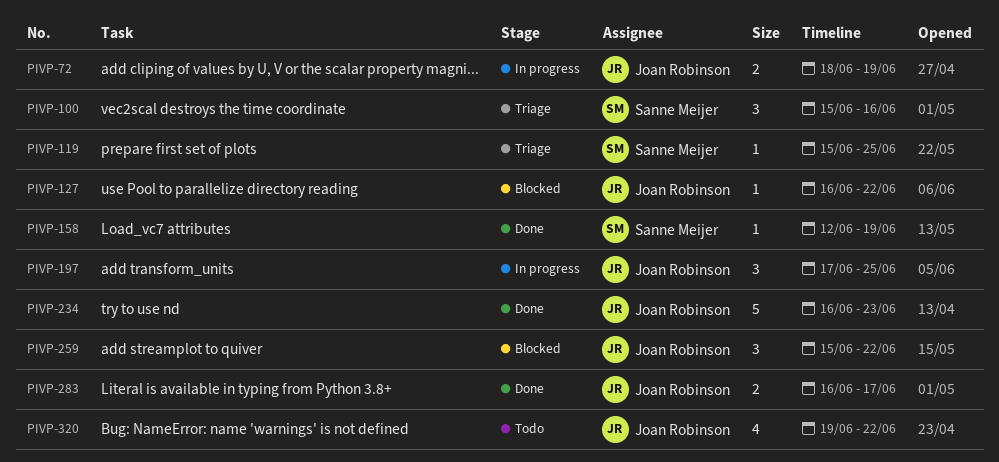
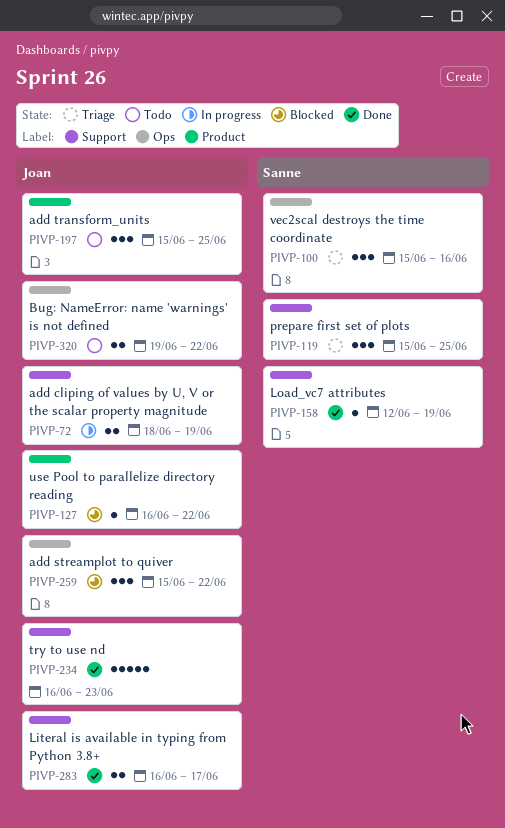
PIVP-119, estimate: 1 -> 3
PIVP-197, status: In progress -> Todo
PIVP-197, start: Jun 17 -> Jun 15
PIVP-320, estimate: 4 -> 2

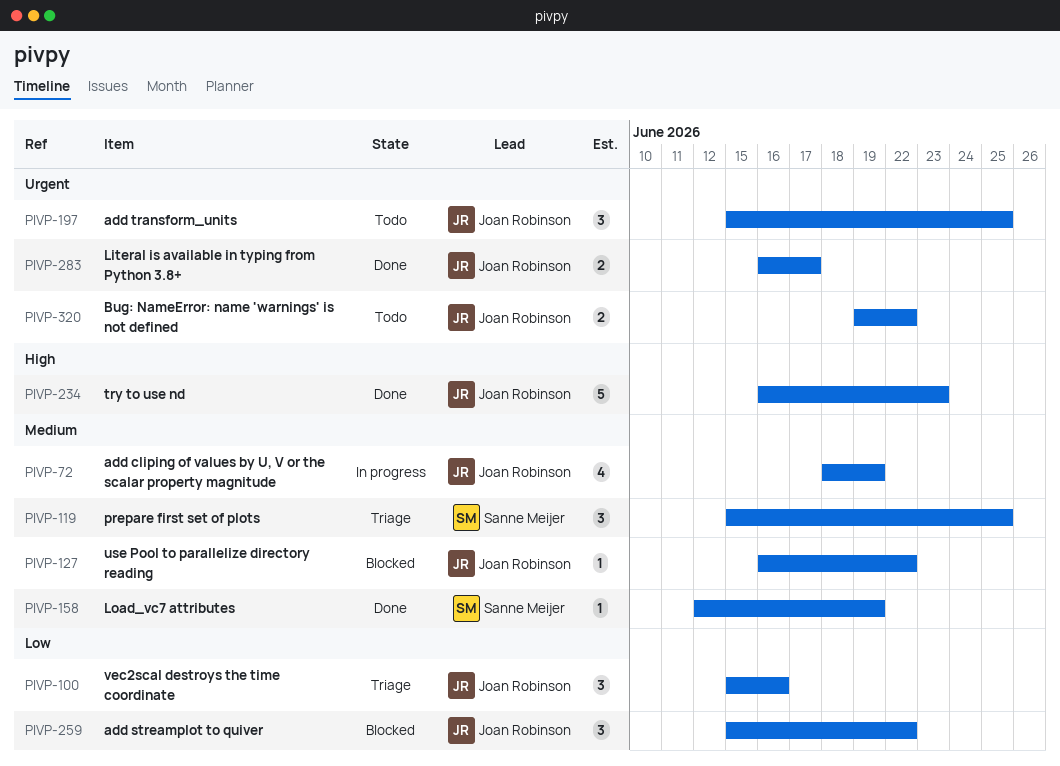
PIVP-72, estimate: 2 -> 4
PIVP-100, owner: Sanne Meijer -> Joan Robinson

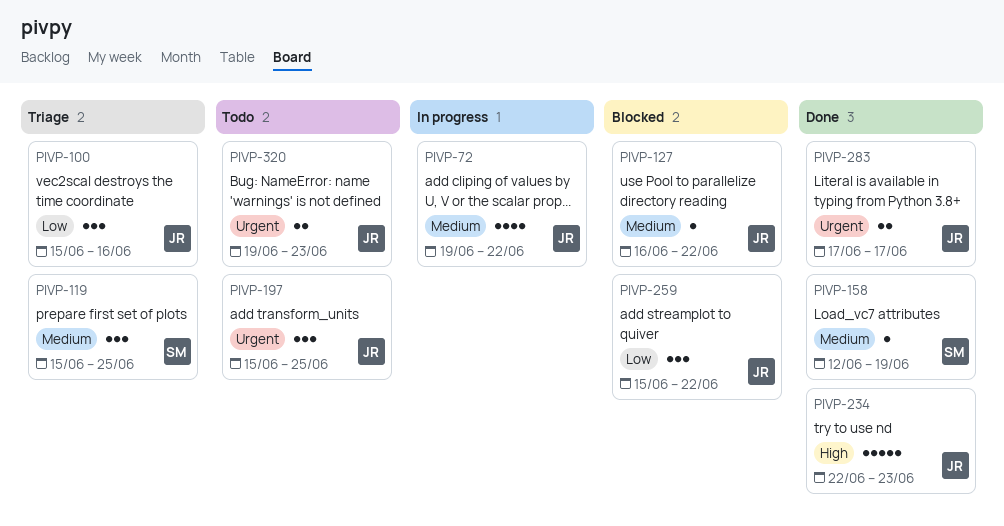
PIVP-72, start: Jun 18 -> Jun 19
PIVP-72, due: Jun 19 -> Jun 22
PIVP-234, start: Jun 16 -> Jun 22
PIVP-283, start: Jun 16 -> Jun 17
PIVP-320, due: Jun 22 -> Jun 23

